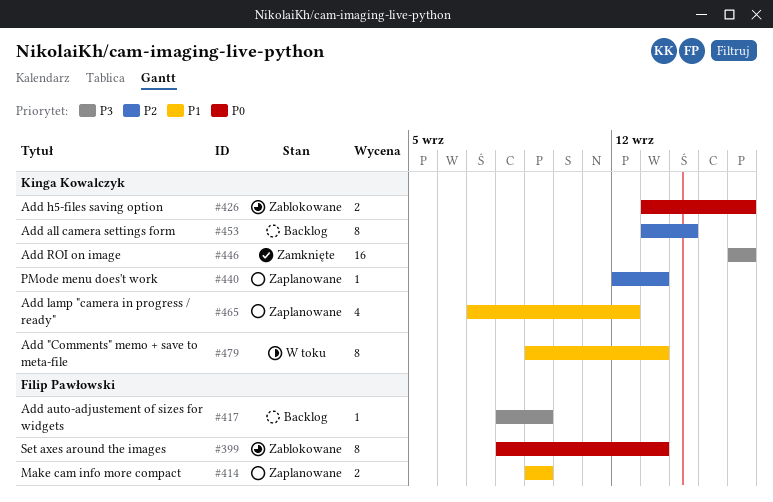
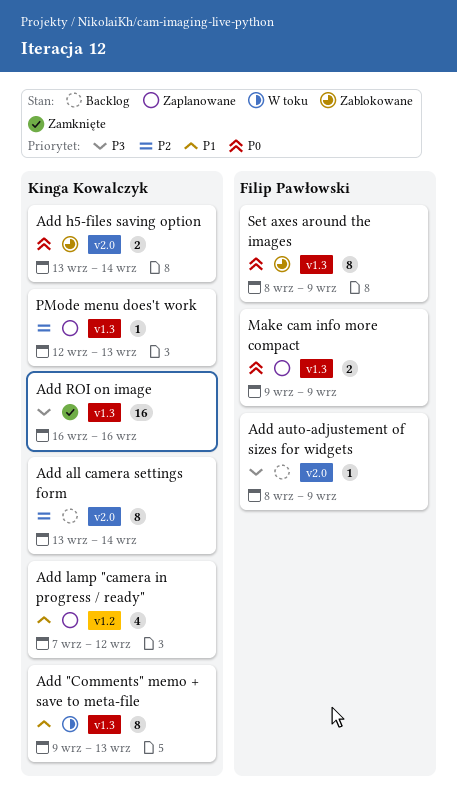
Add h5-files saving option, due: Sep 16 -> Sep 14
Make cam info more compact, priority: P1 -> P0
Set axes around the images, due: Sep 13 -> Sep 9

